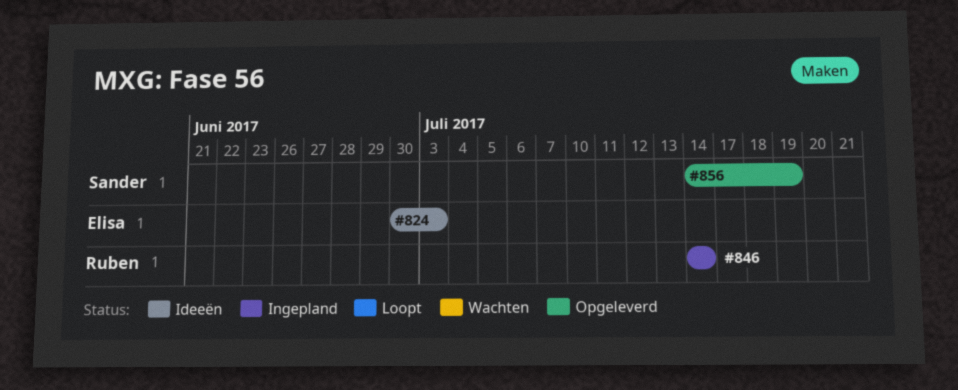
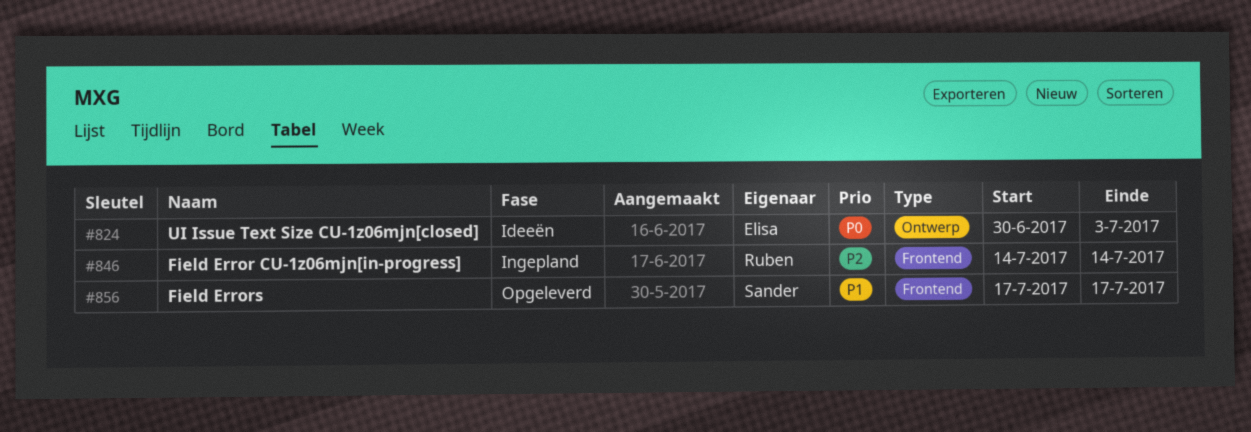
#856, start: Jul 14 -> Jul 17
#856, due: Jul 19 -> Jul 17

